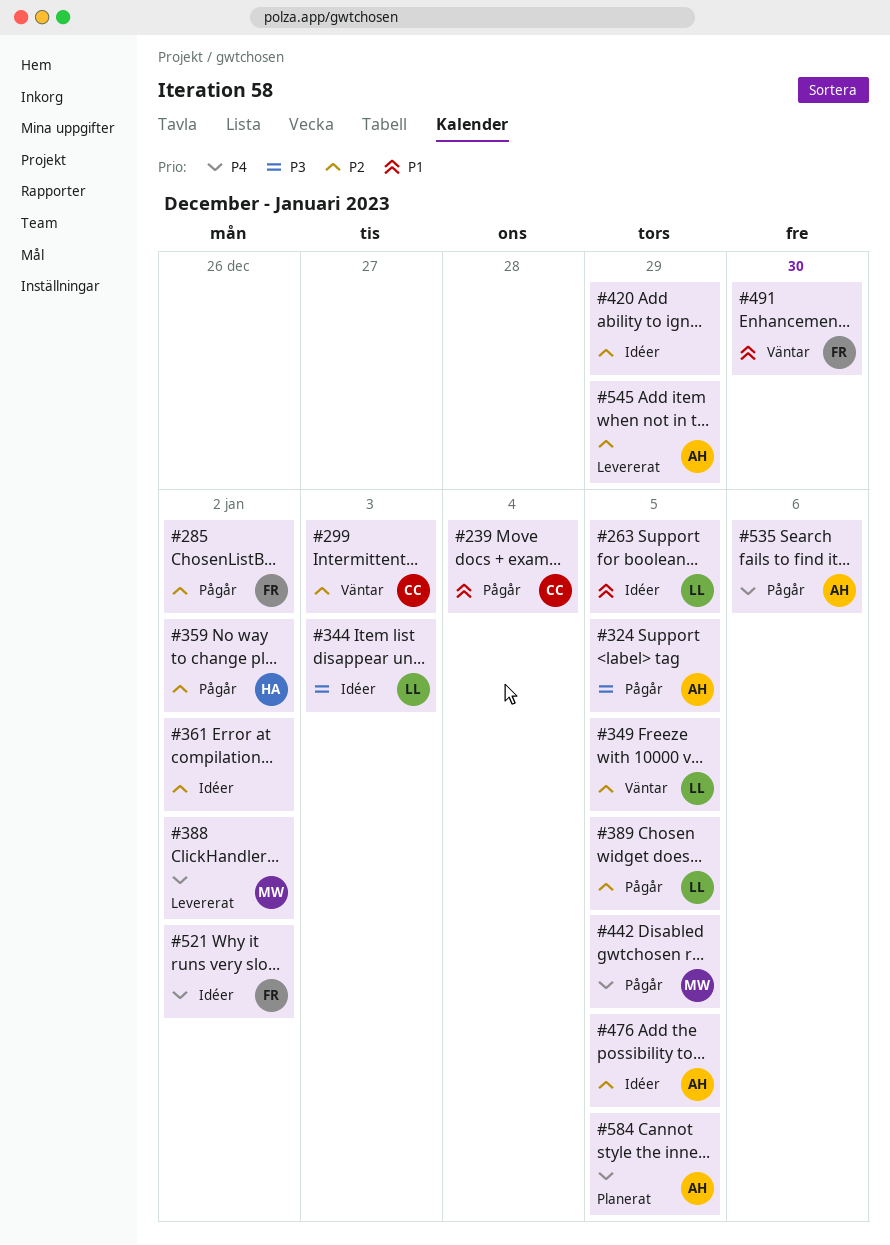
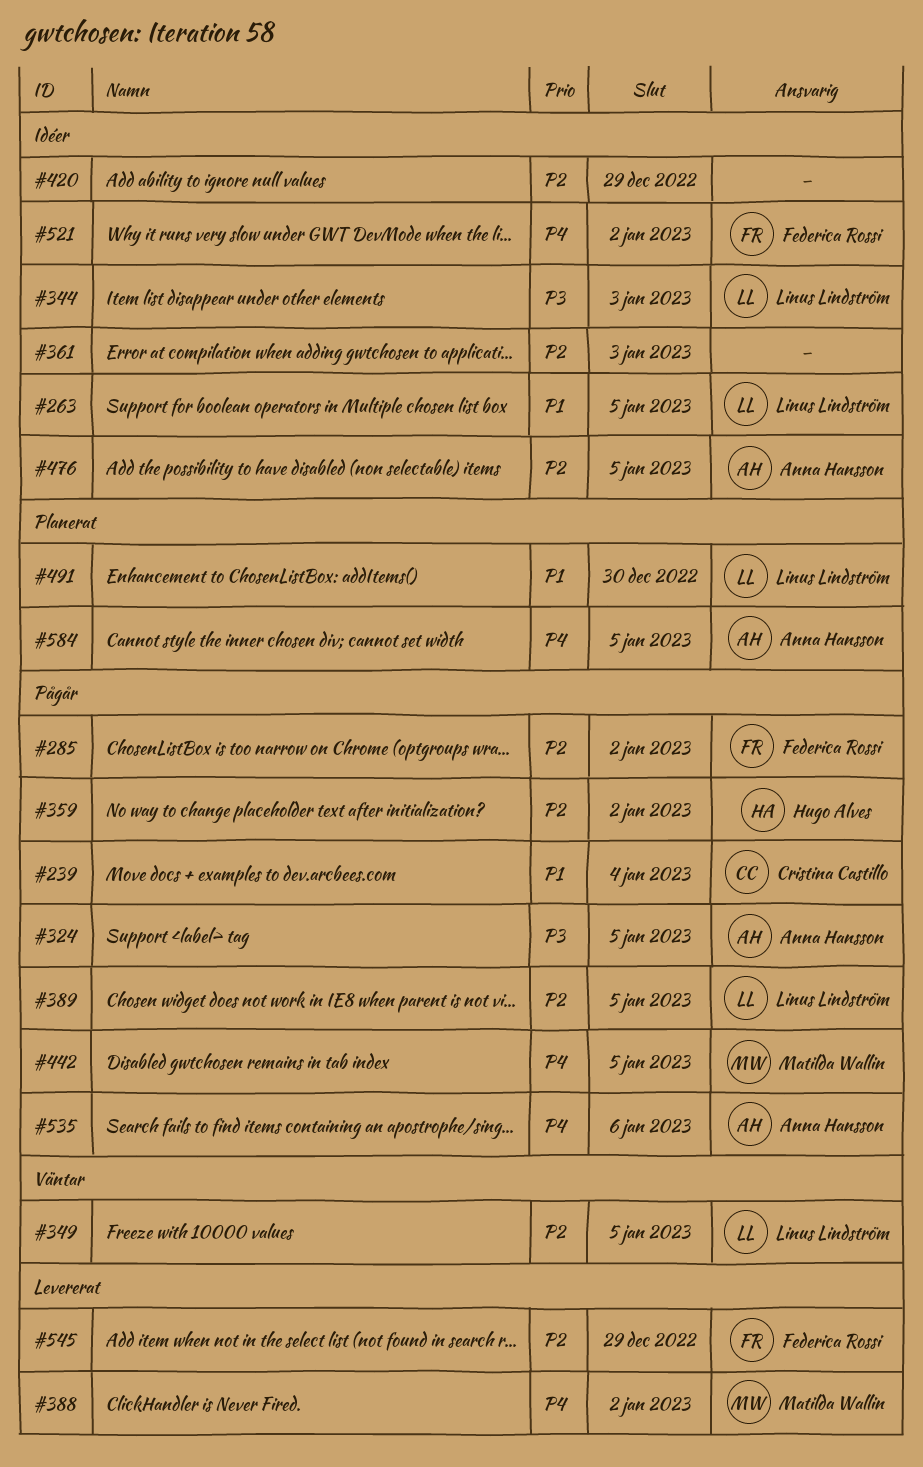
#299: present -> none
#361, due: Jan 2 -> Jan 3
#491, status: Väntar -> Planerat
#491, owner: Federica Rossi -> Linus Lindström
#545, owner: Anna Hansson -> Federica Rossi

